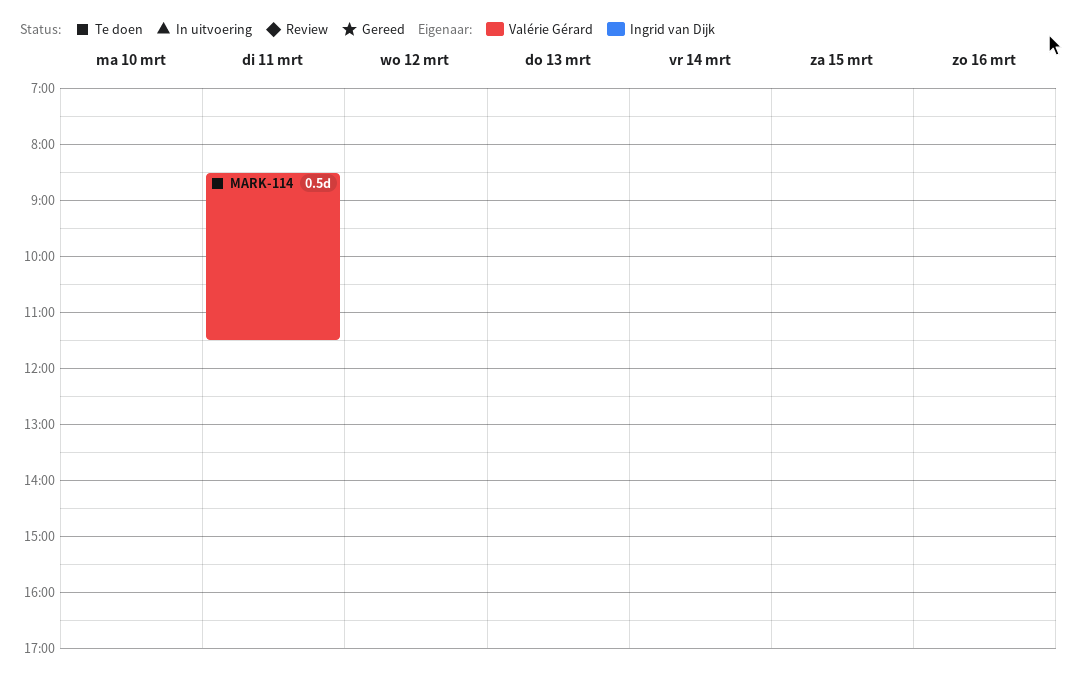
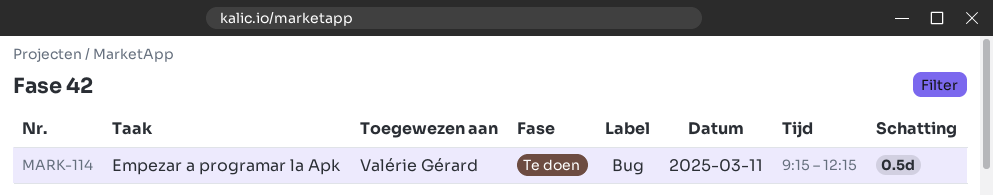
MARK-114, begins: 08:30 -> 09:15
MARK-114, ends: 11:30 -> 12:15

